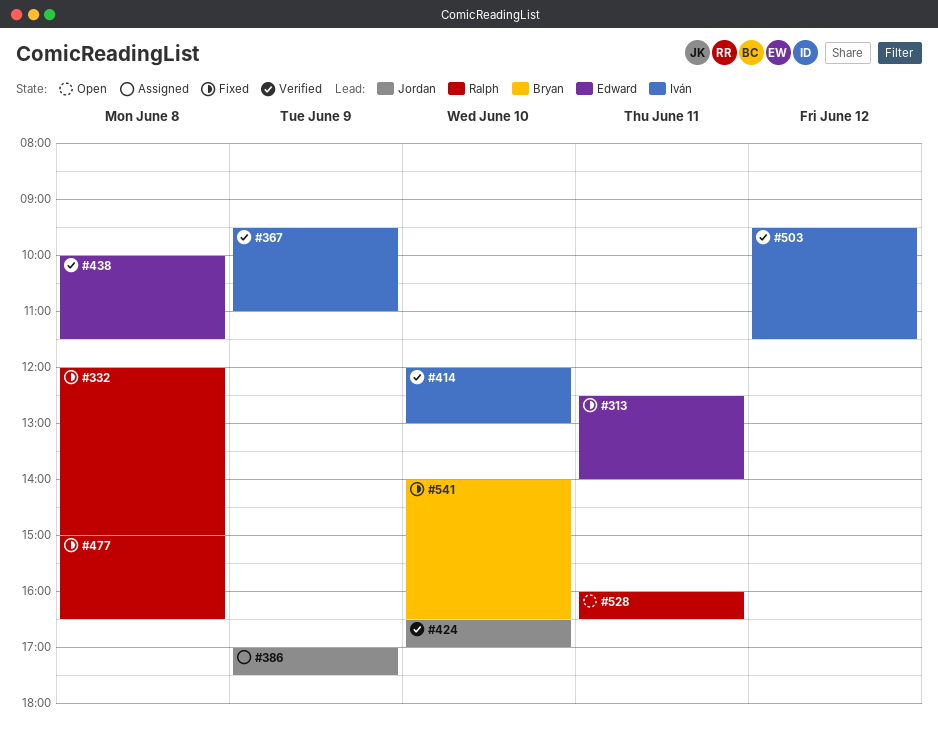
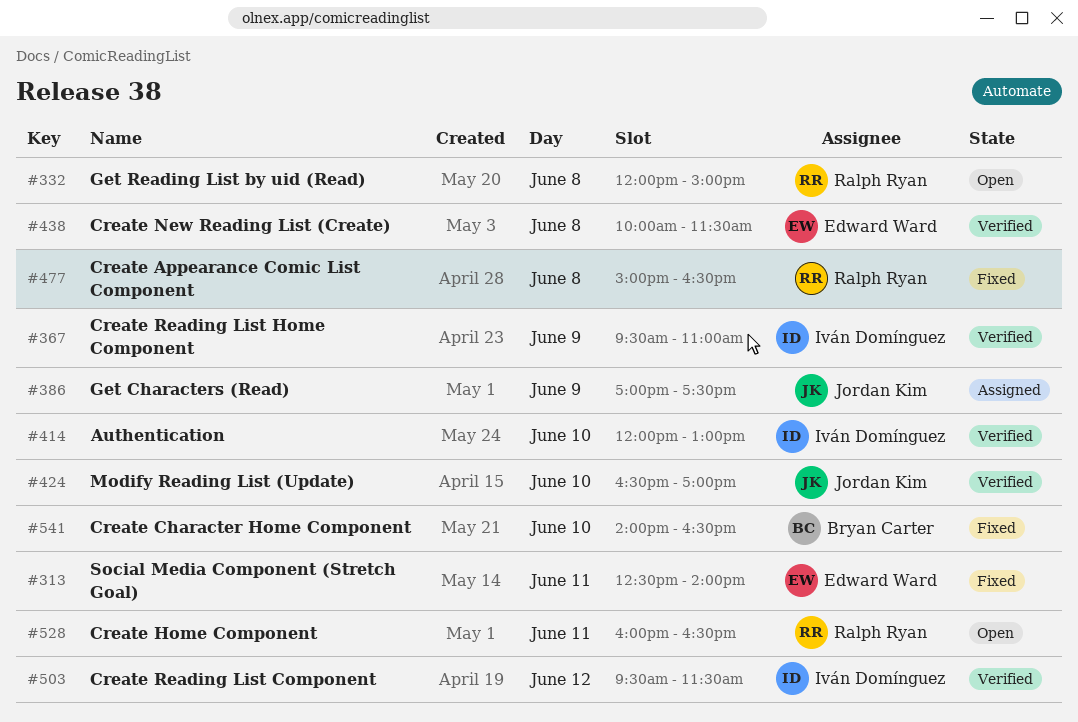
#332, status: Fixed -> Open

